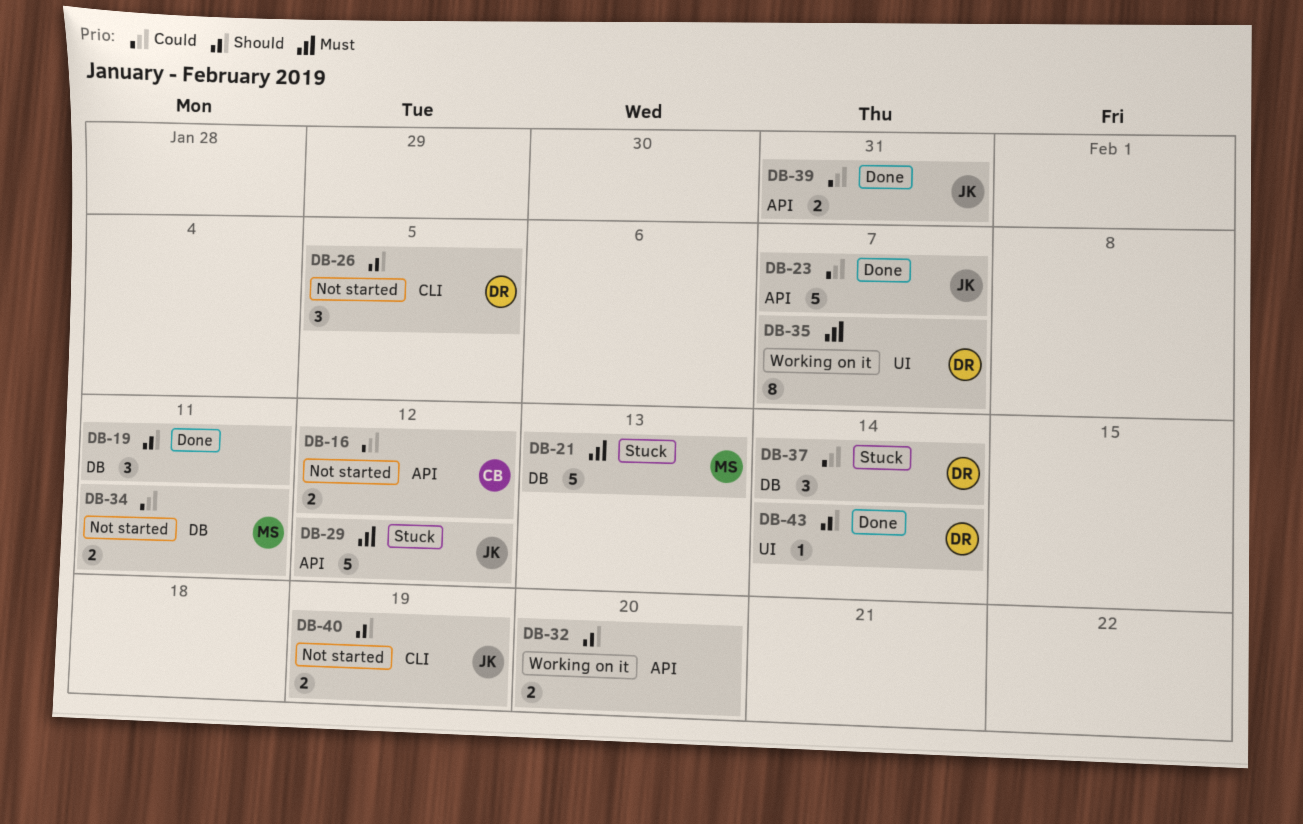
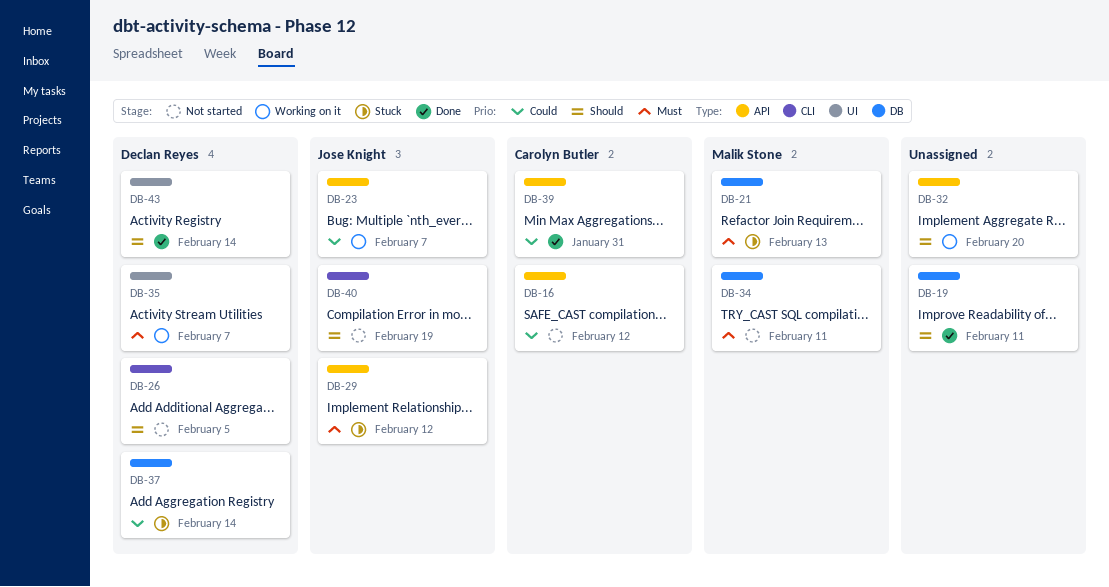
DB-23, status: Done -> Working on it
DB-34, priority: Could -> Must
DB-39, owner: Jose Knight -> Carolyn Butler

